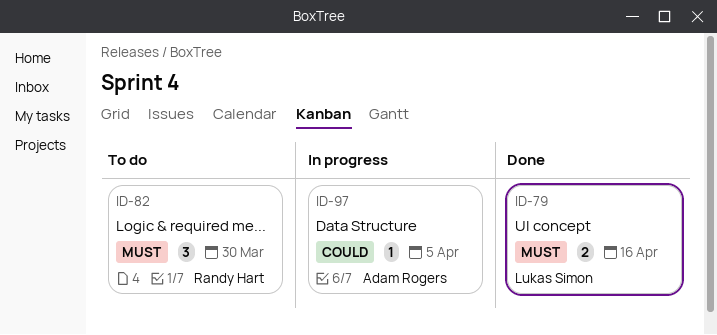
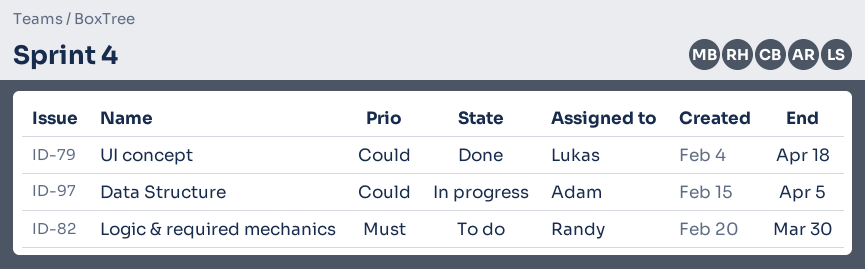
ID-79, priority: Must -> Could
ID-79, due: Apr 16 -> Apr 18

